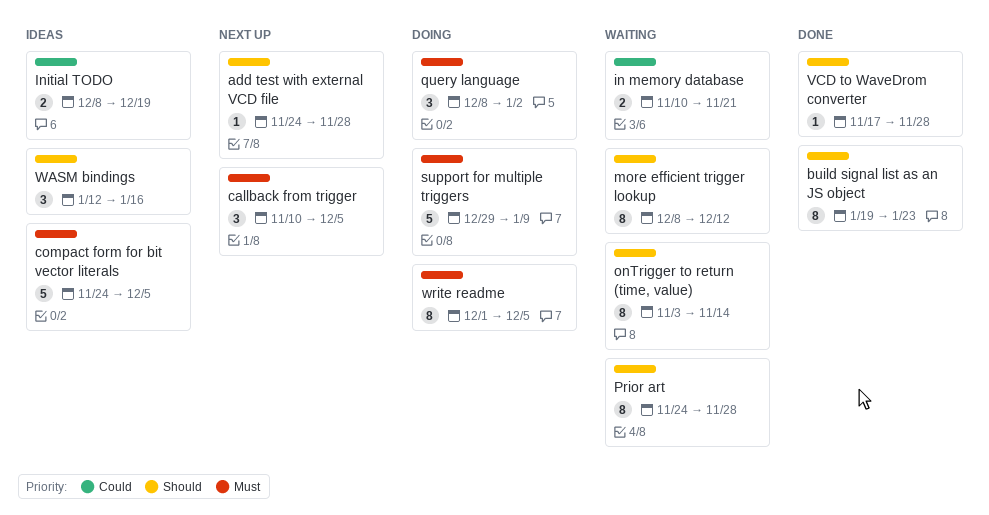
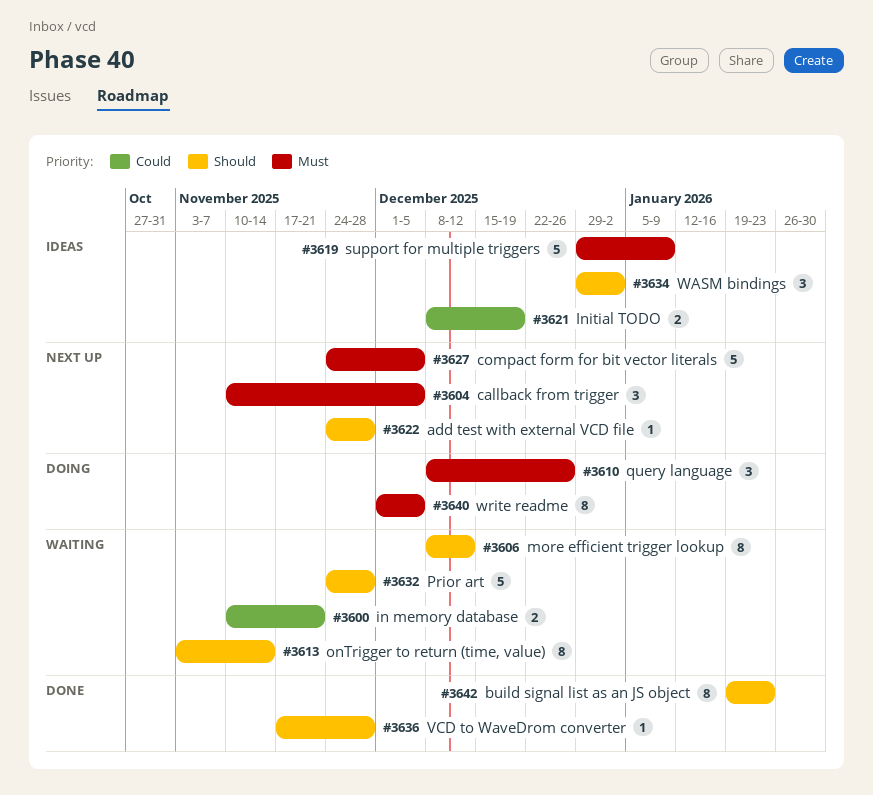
compact form for bit vector literals, status: Ideas -> Next up
Prior art, estimate: 8 -> 5
query language, due: Jan 2 -> Dec 26
support for multiple triggers, status: Doing -> Ideas
WASM bindings, start: Jan 12 -> Dec 29
WASM bindings, due: Jan 16 -> Jan 2

